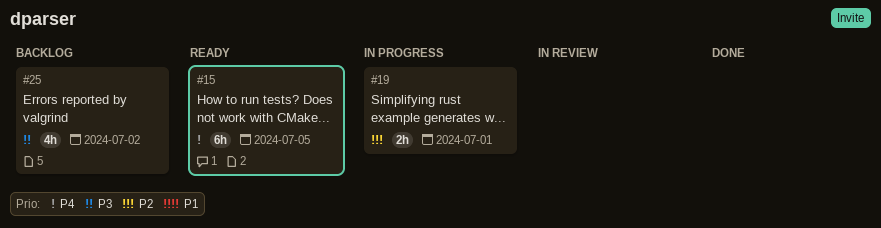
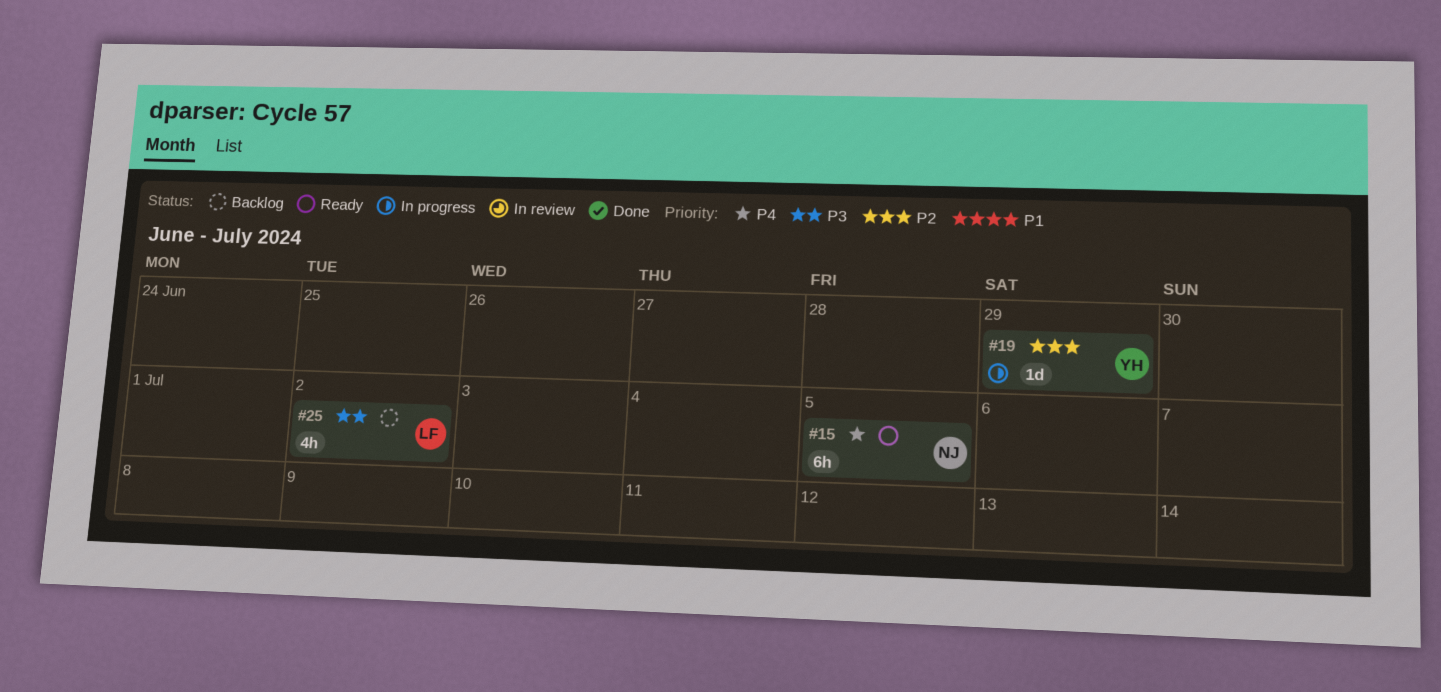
#19, estimate: 2h -> 1d
#19, due: Jul 1 -> Jun 29

